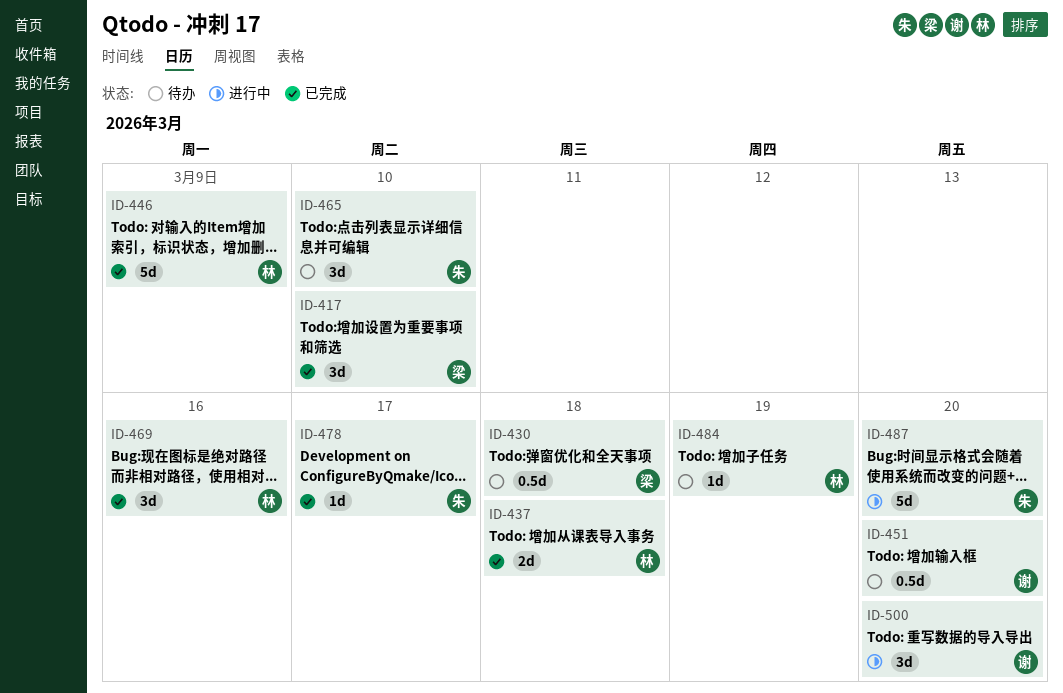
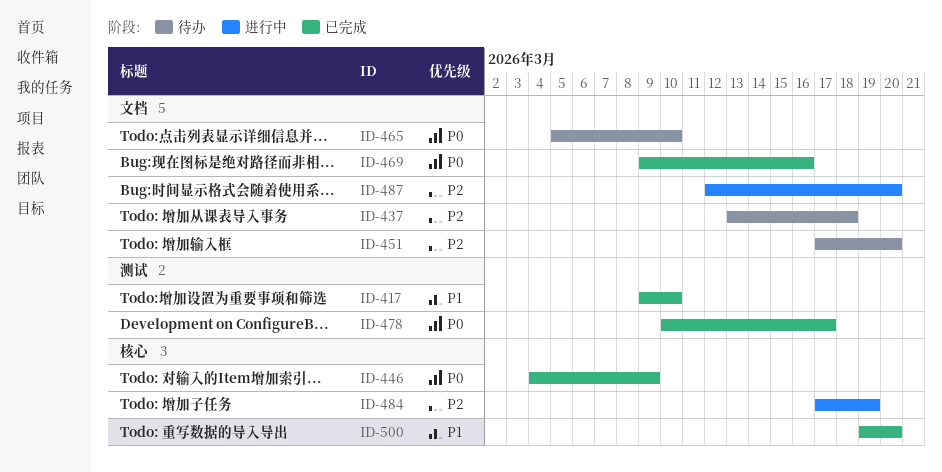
ID-430: present -> none
ID-437, status: 已完成 -> 待办
ID-484, status: 待办 -> 进行中
ID-500, status: 进行中 -> 已完成

